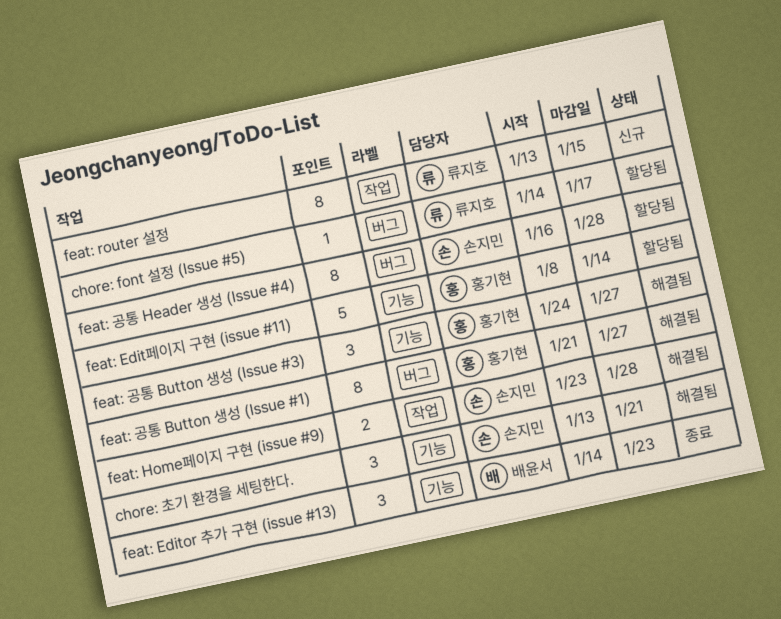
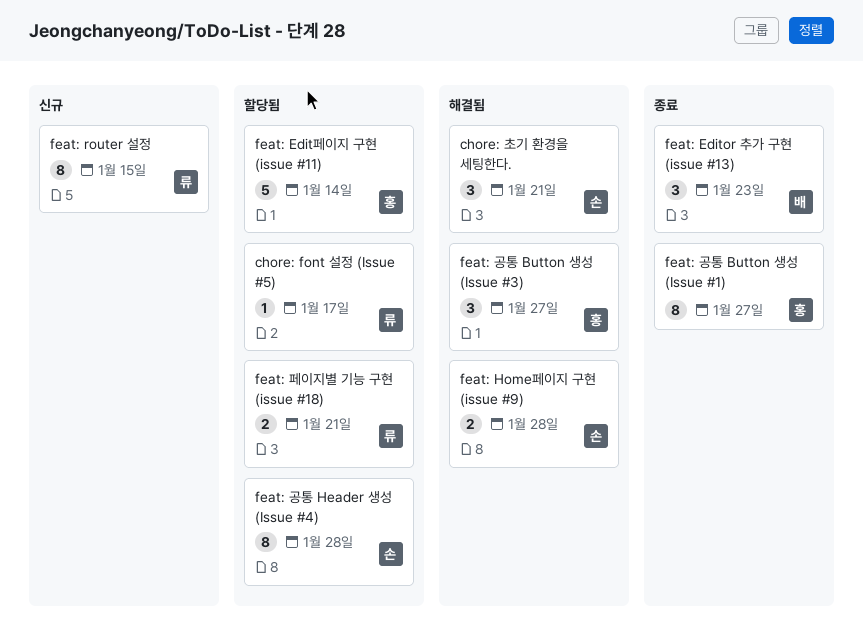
feat: 공통 Button 생성 (Issue #1), status: 해결됨 -> 종료
feat: 페이지별 기능 구현 (issue #18): none -> present

